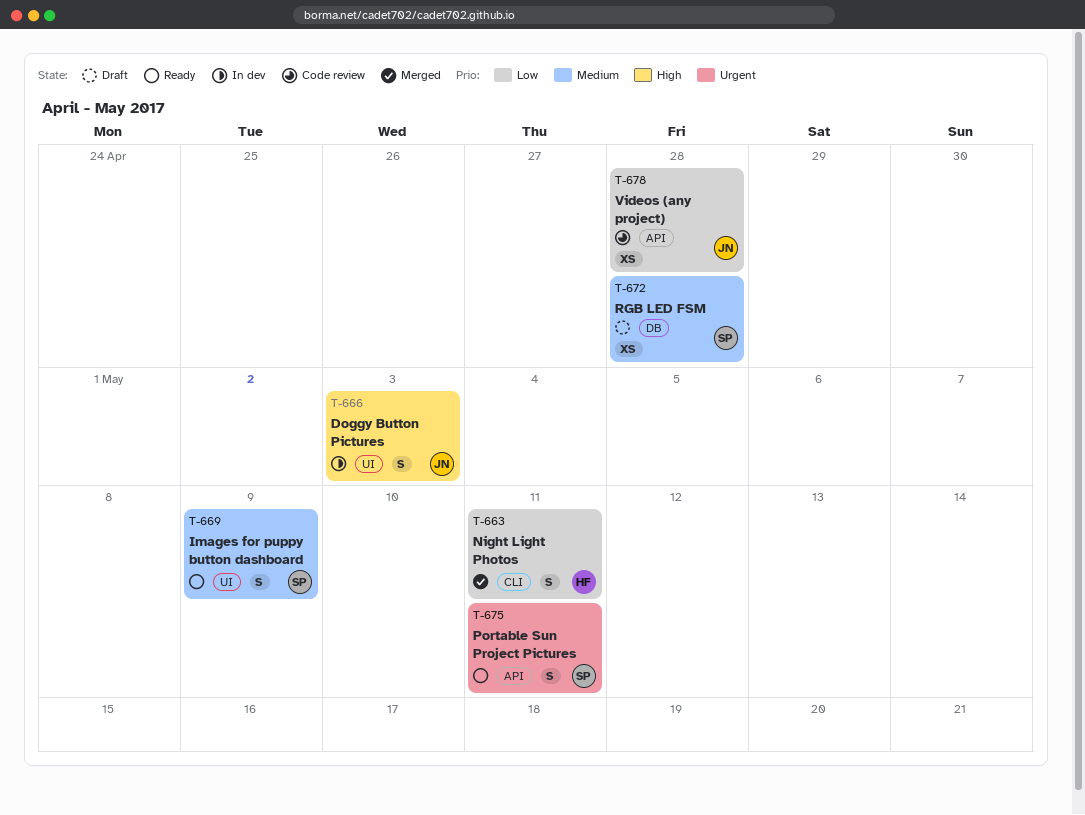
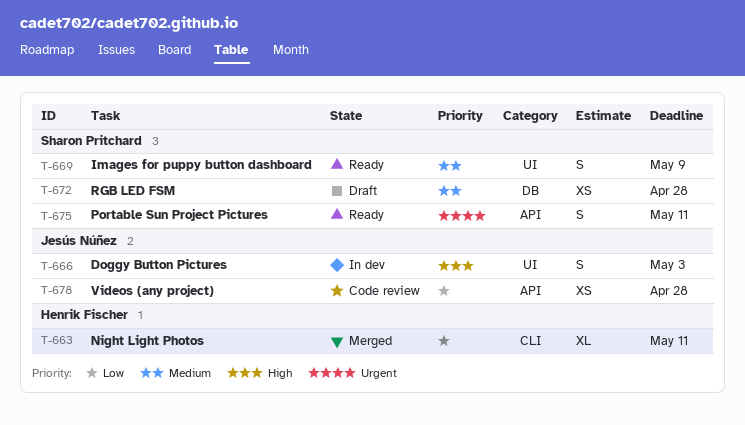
T-663, estimate: S -> XL

